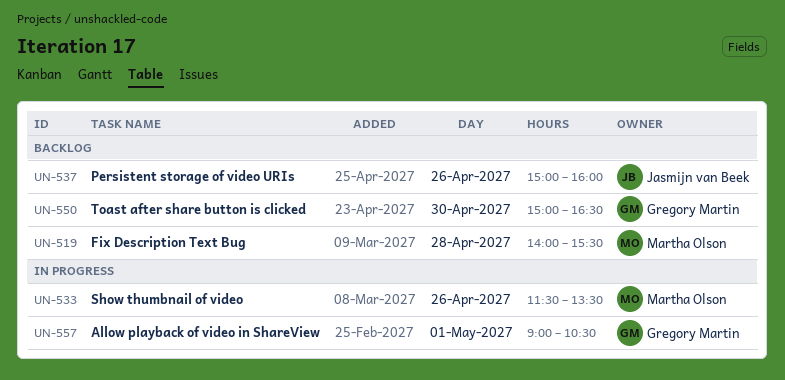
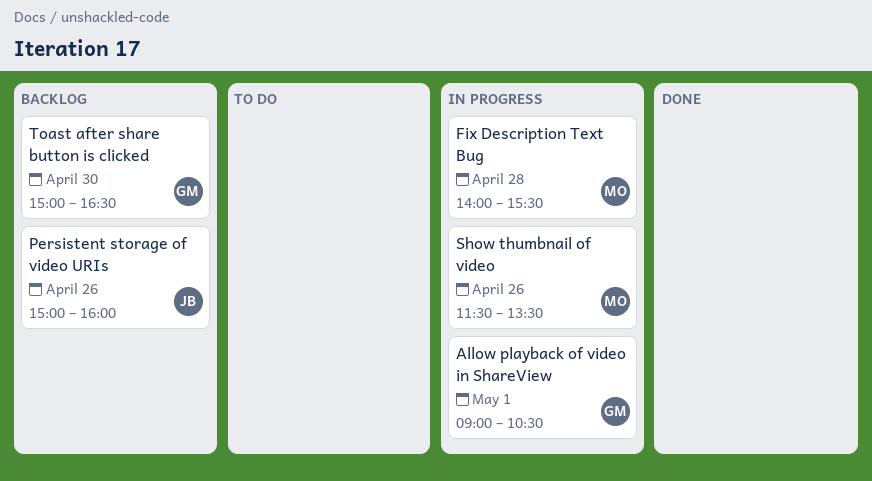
Fix Description Text Bug, status: Backlog -> In progress

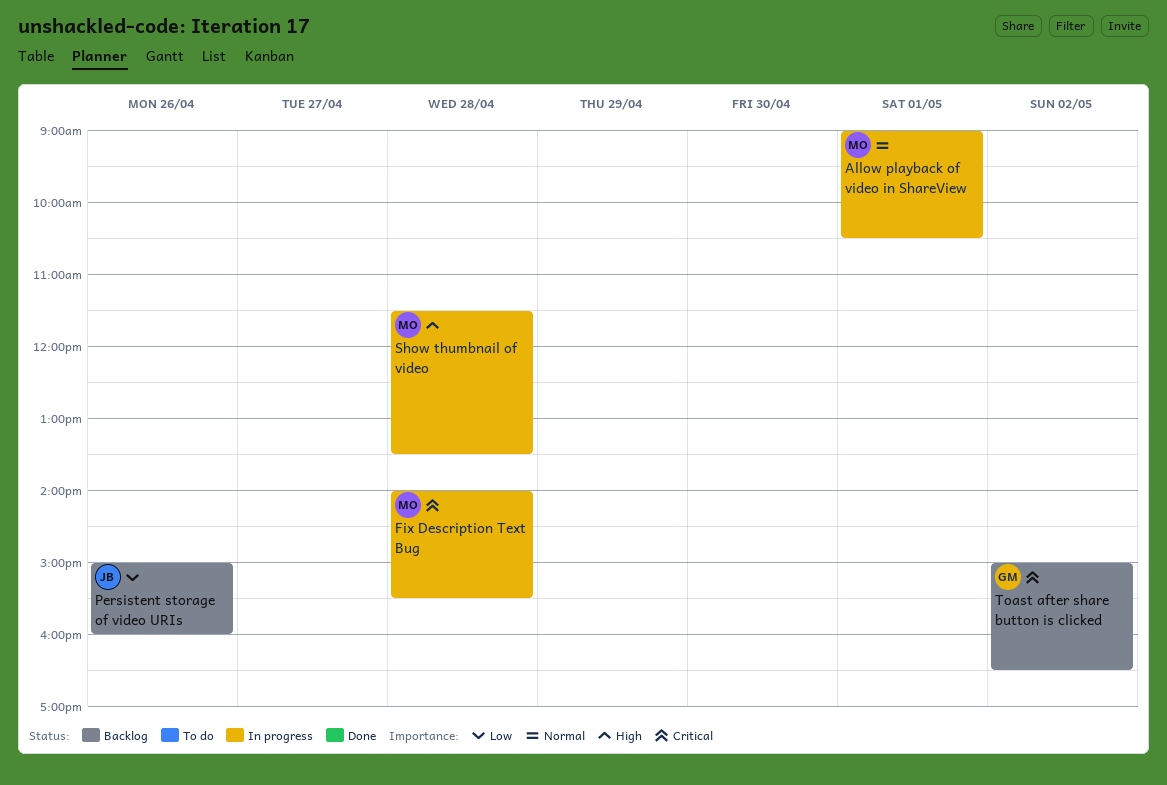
Allow playback of video in ShareView, owner: GM -> MO
Show thumbnail of video, day: Apr 26 -> Apr 28
Toast after share button is clicked, day: Apr 30 -> May 2

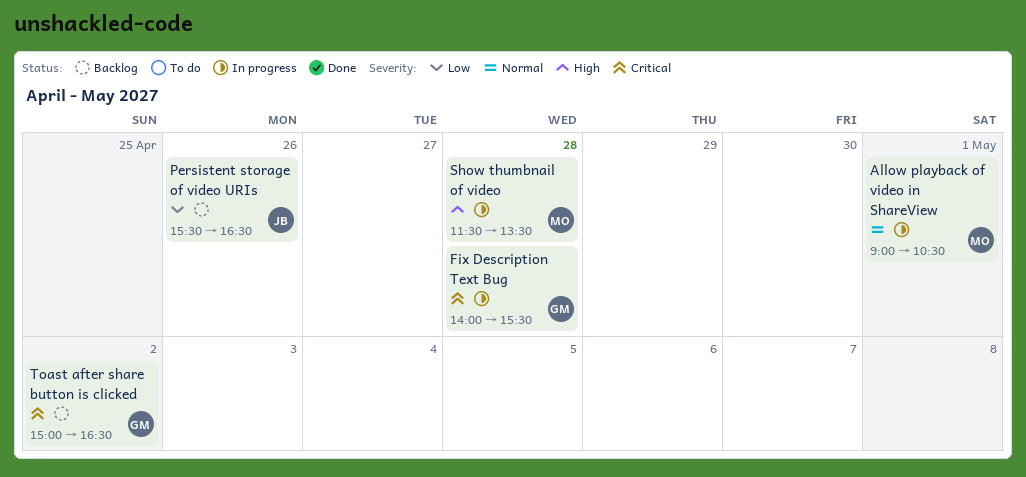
Fix Description Text Bug, owner: MO -> GM
Persistent storage of video URIs, begins: 15:00 -> 15:30
Persistent storage of video URIs, ends: 16:00 -> 16:30

